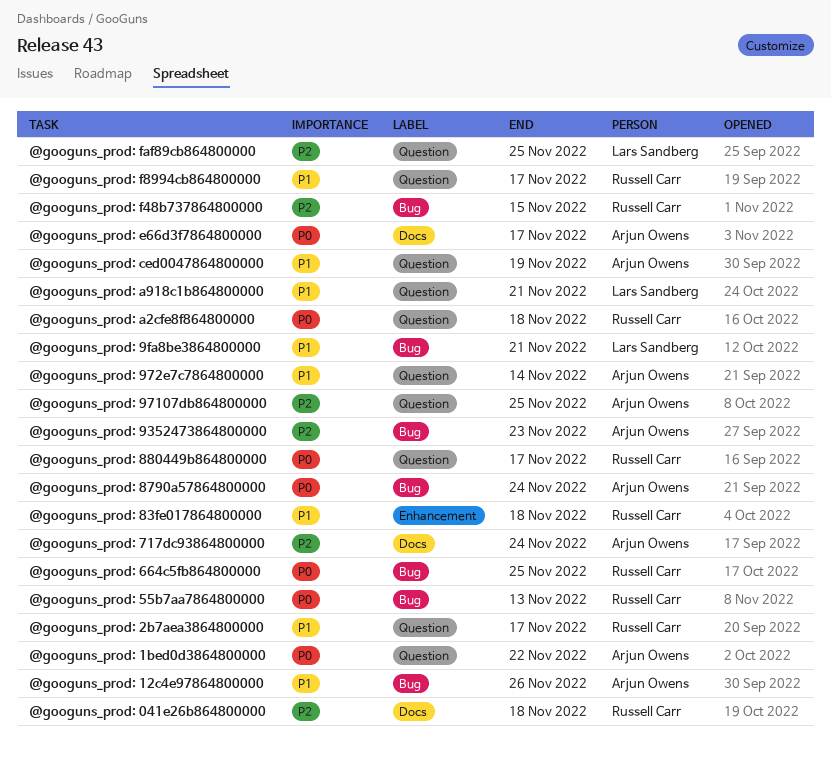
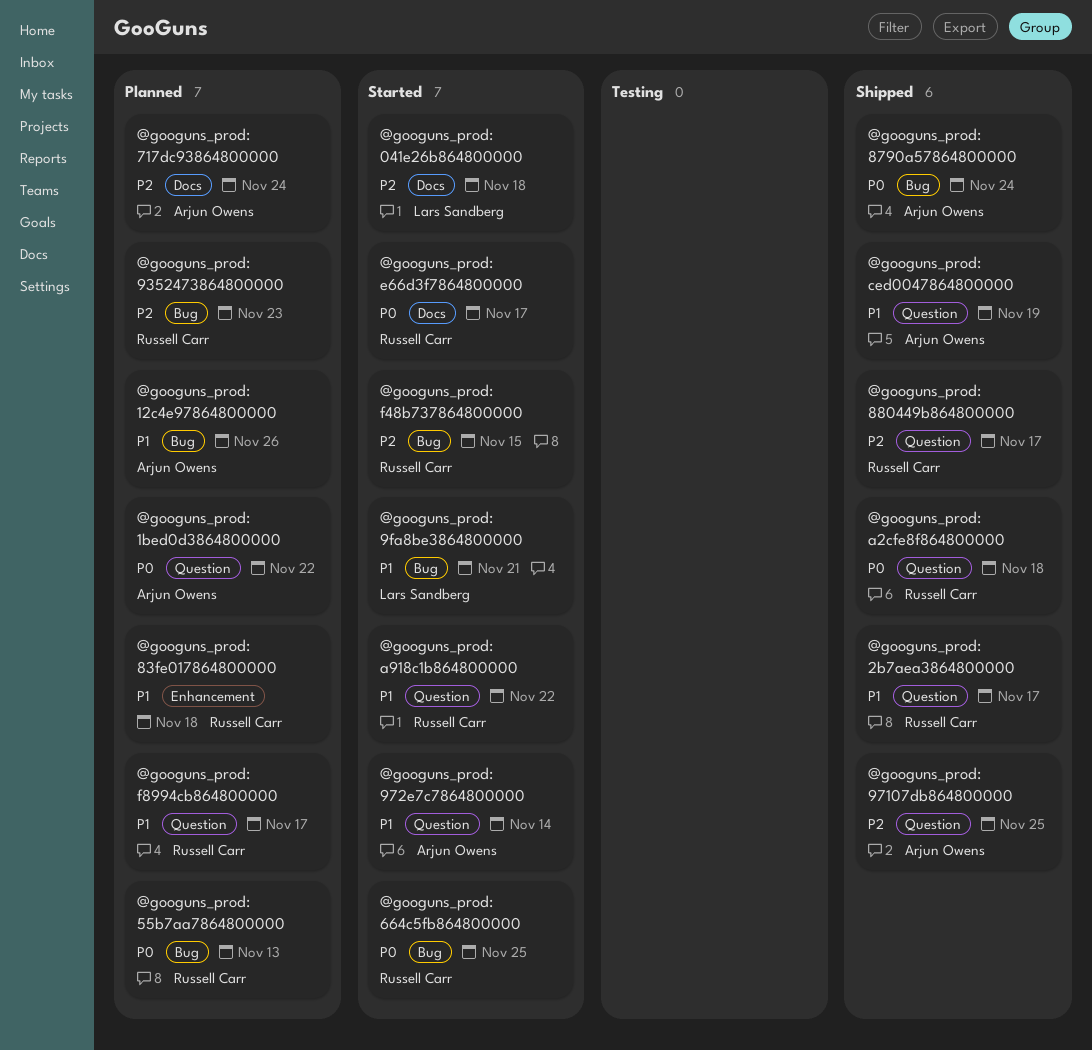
@googuns_prod: 041e26b864800000, owner: Russell Carr -> Lars Sandberg
@googuns_prod: 880449b864800000, priority: P0 -> P2
@googuns_prod: 9352473864800000, owner: Arjun Owens -> Russell Carr
@googuns_prod: a918c1b864800000, owner: Lars Sandberg -> Russell Carr
@googuns_prod: a918c1b864800000, due: Nov 21 -> Nov 22
@googuns_prod: e66d3f7864800000, owner: Arjun Owens -> Russell Carr
@googuns_prod: faf89cb864800000: present -> none

